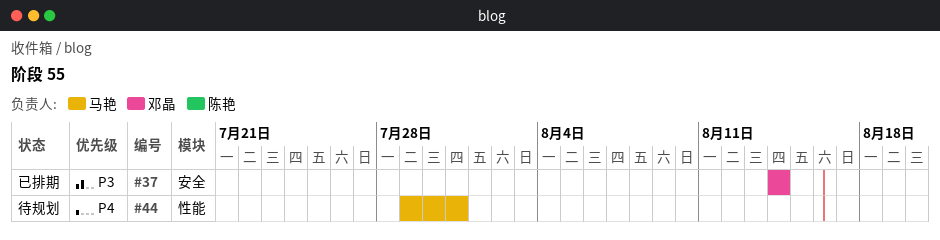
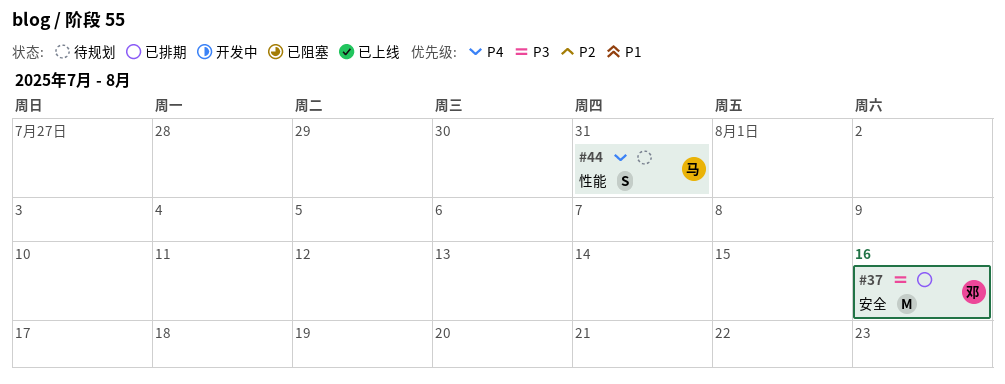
#37, due: Aug 14 -> Aug 16

